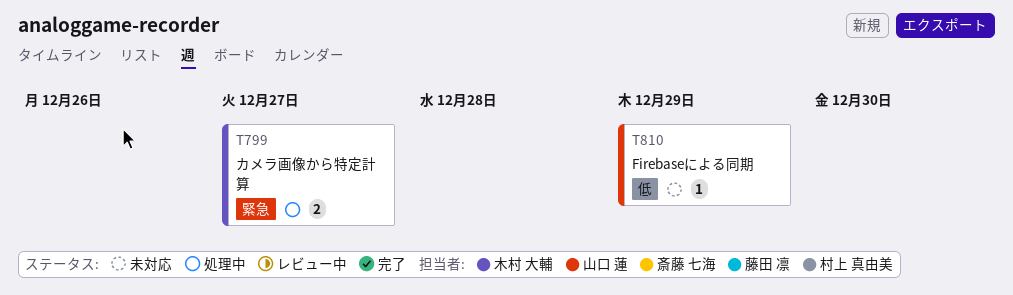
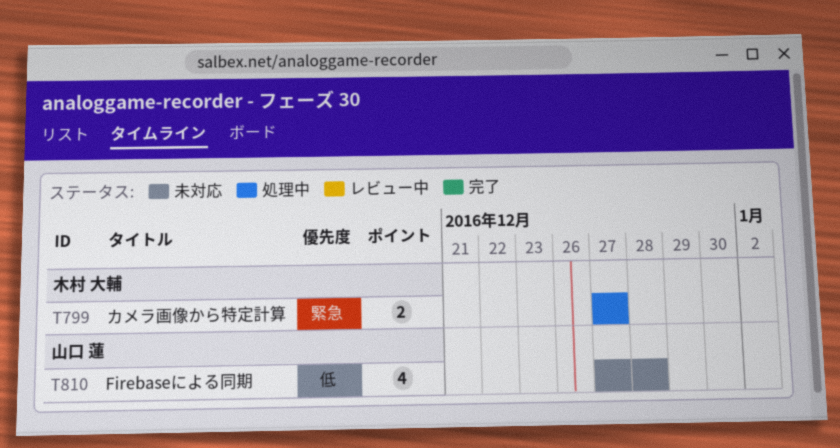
T810, estimate: 1 -> 4
T810, due: Dec 29 -> Dec 28

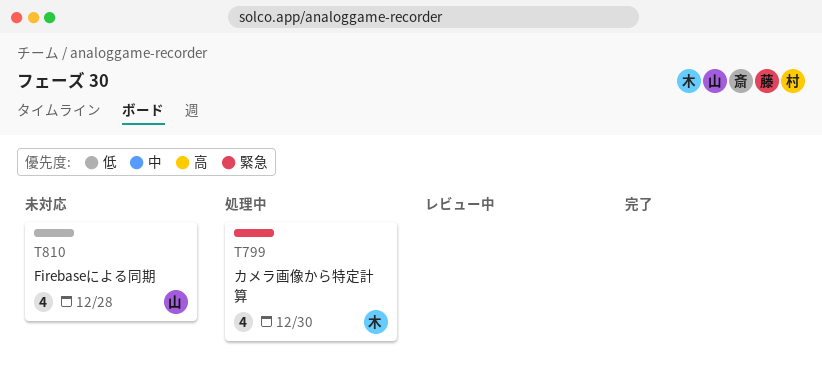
T799, estimate: 2 -> 4
T799, due: Dec 27 -> Dec 30

